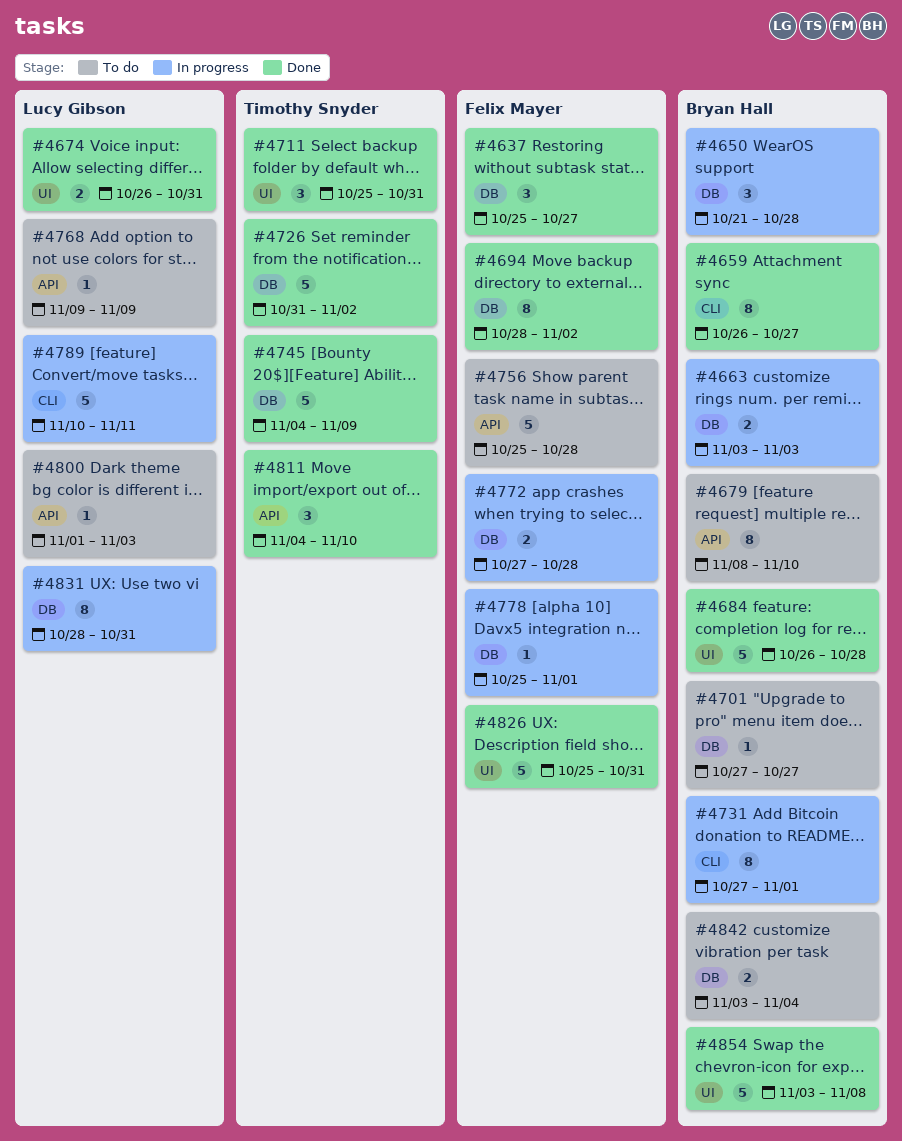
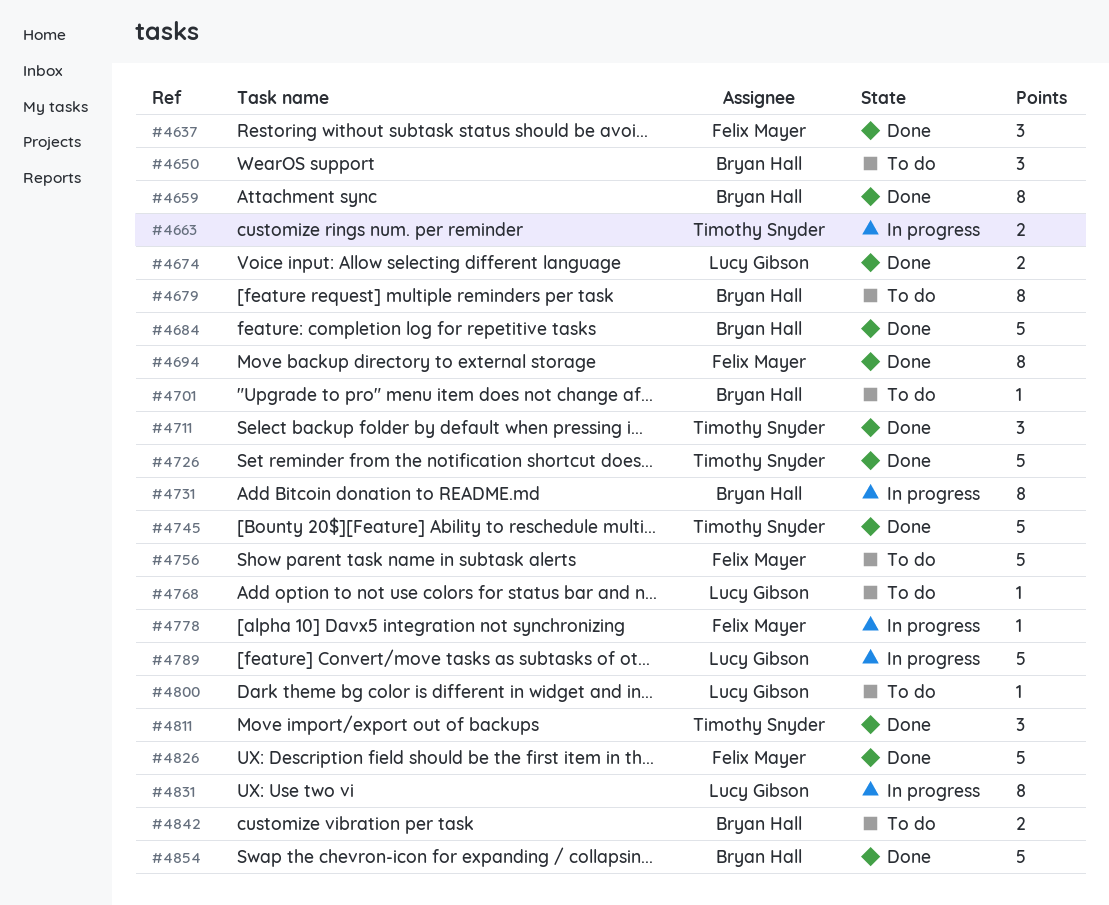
#4650, status: In progress -> To do
#4663, owner: Bryan Hall -> Timothy Snyder
#4772: present -> none

